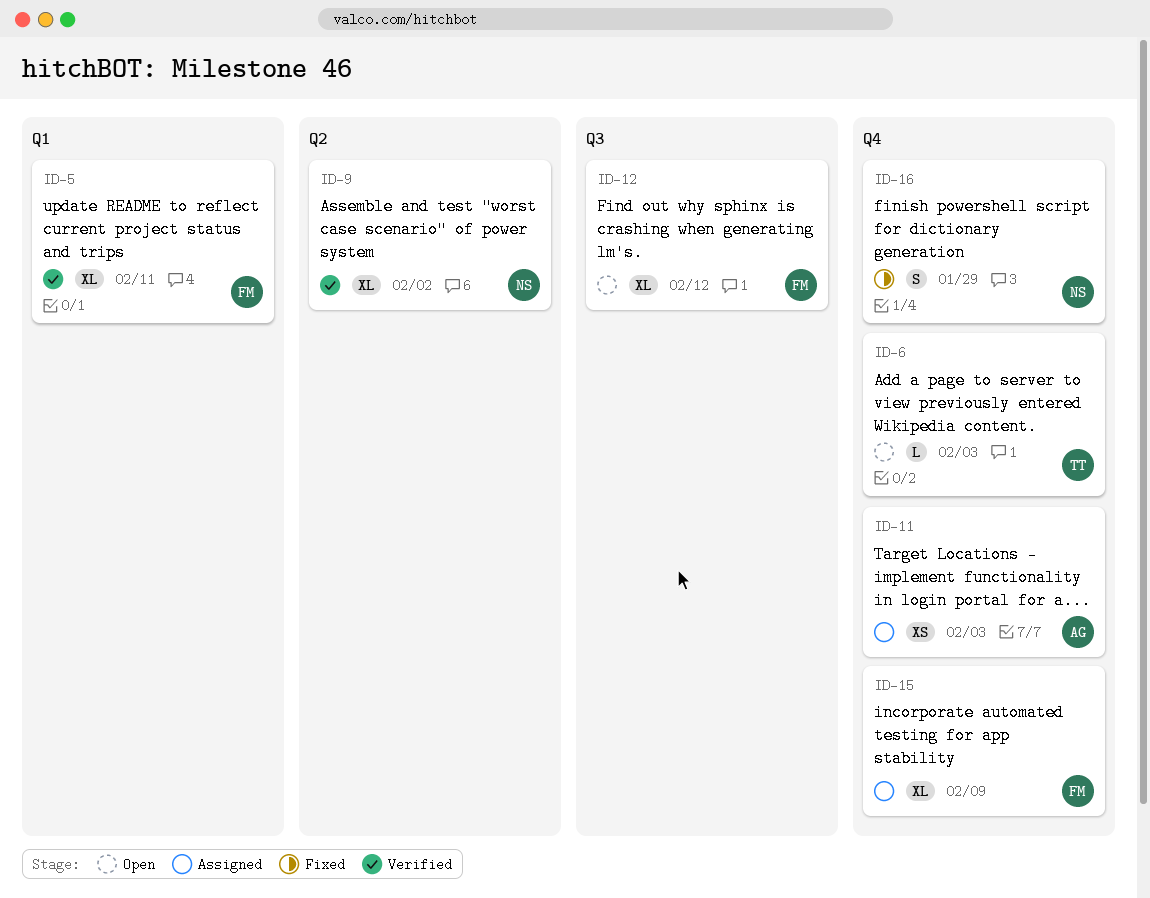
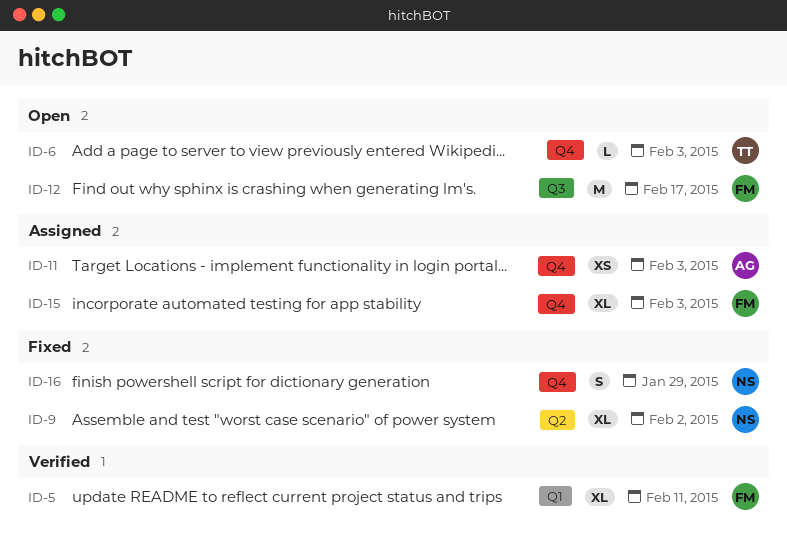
ID-9, status: Verified -> Fixed
ID-12, estimate: XL -> M
ID-12, due: Feb 12 -> Feb 17
ID-15, due: Feb 9 -> Feb 3

